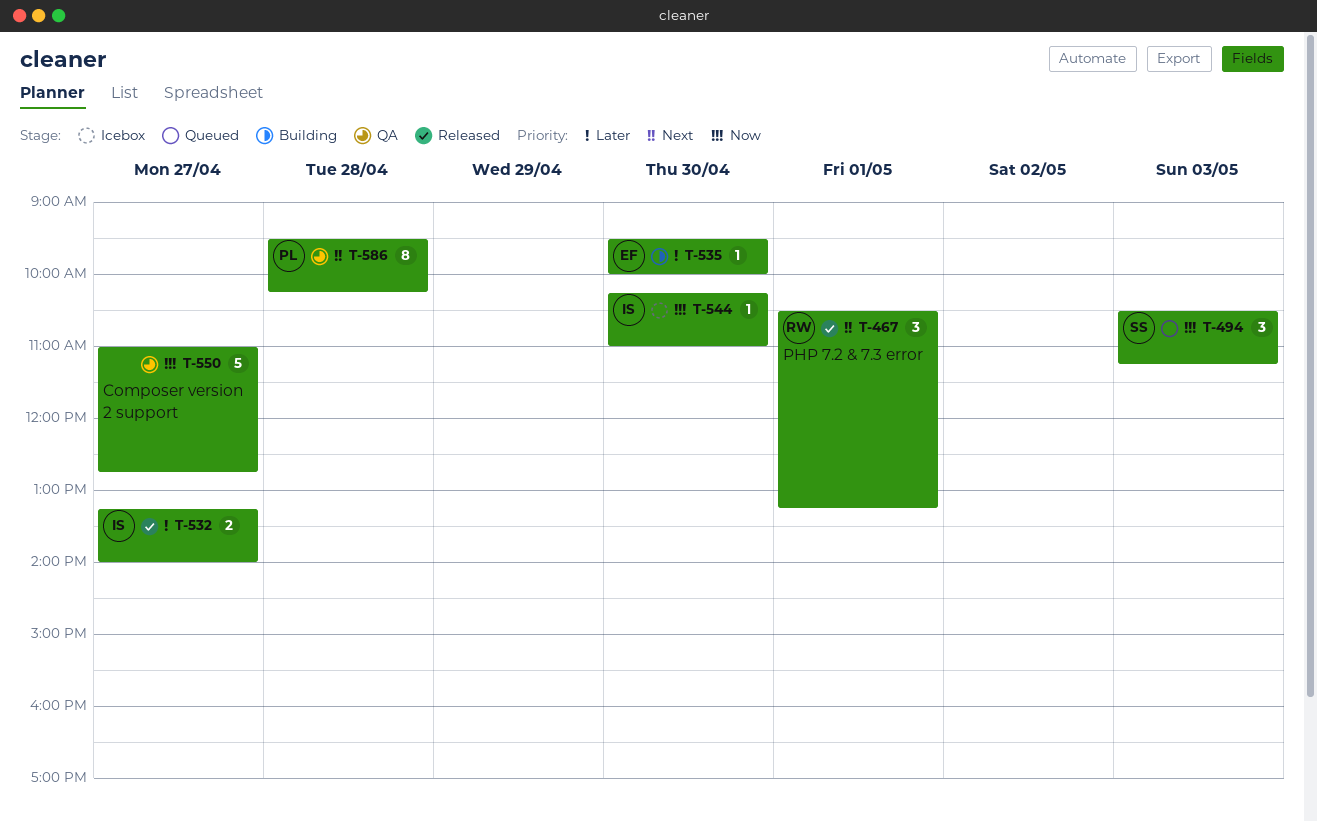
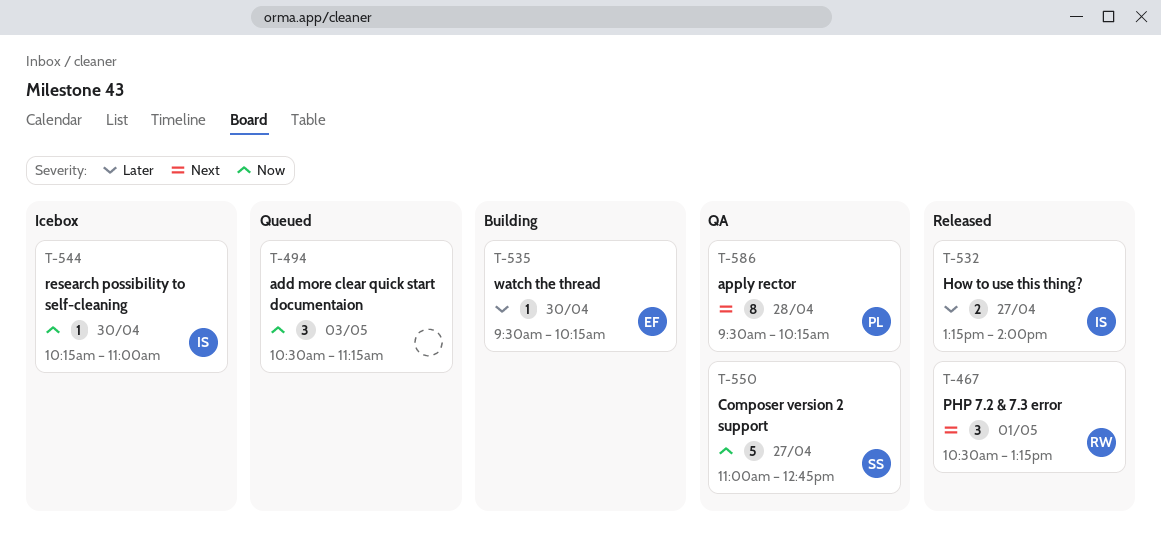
T-494, owner: SS -> none
T-535, ends: 10:00 -> 10:15
T-550, owner: none -> SS

